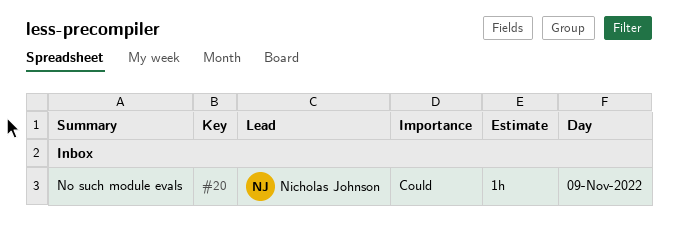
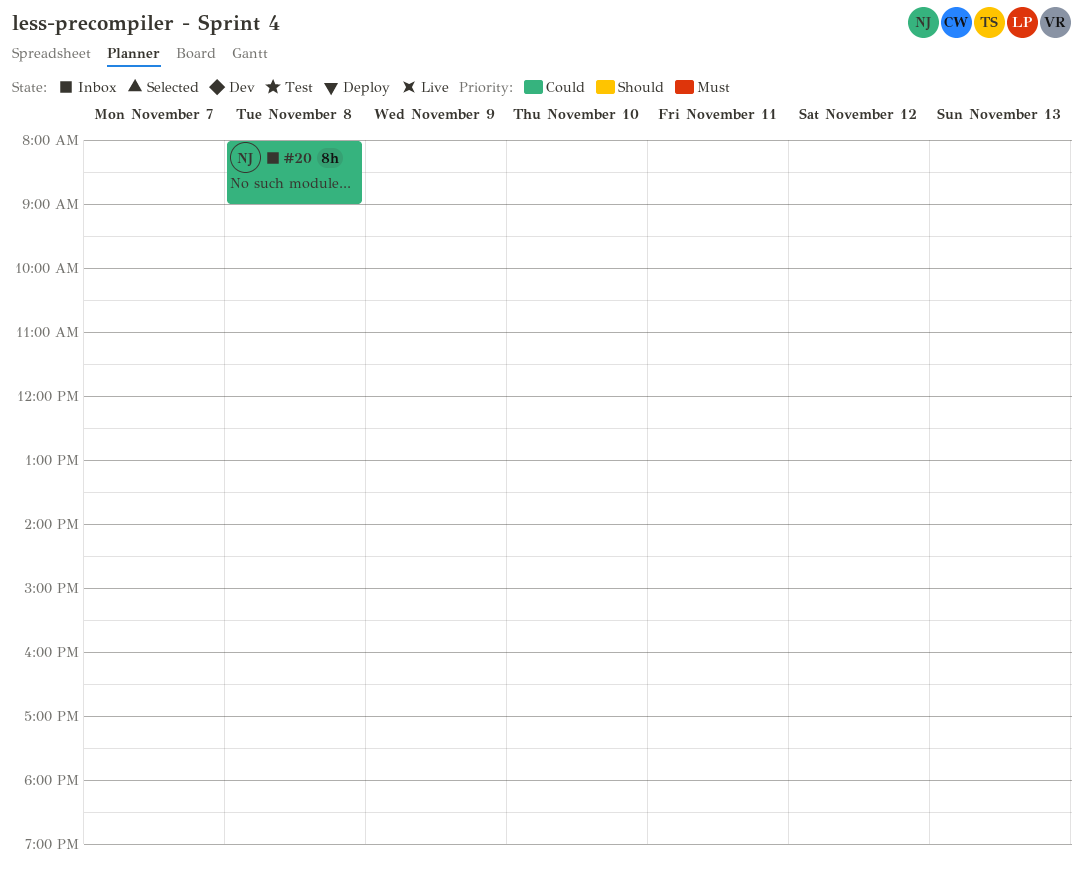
#20, estimate: 1h -> 8h
#20, day: Nov 9 -> Nov 8

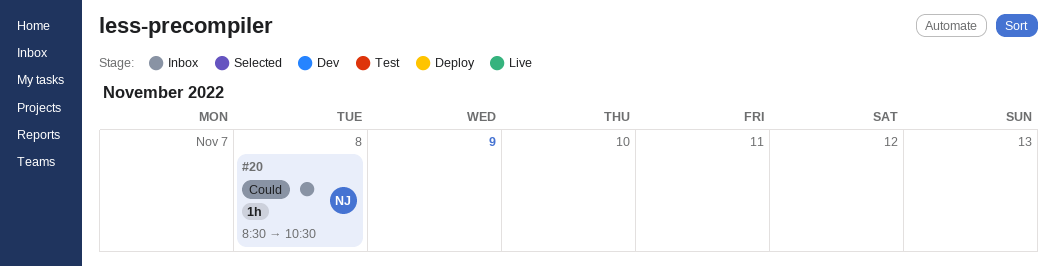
#20, estimate: 8h -> 1h
#20, begins: 08:00 -> 08:30
#20, ends: 09:00 -> 10:30

